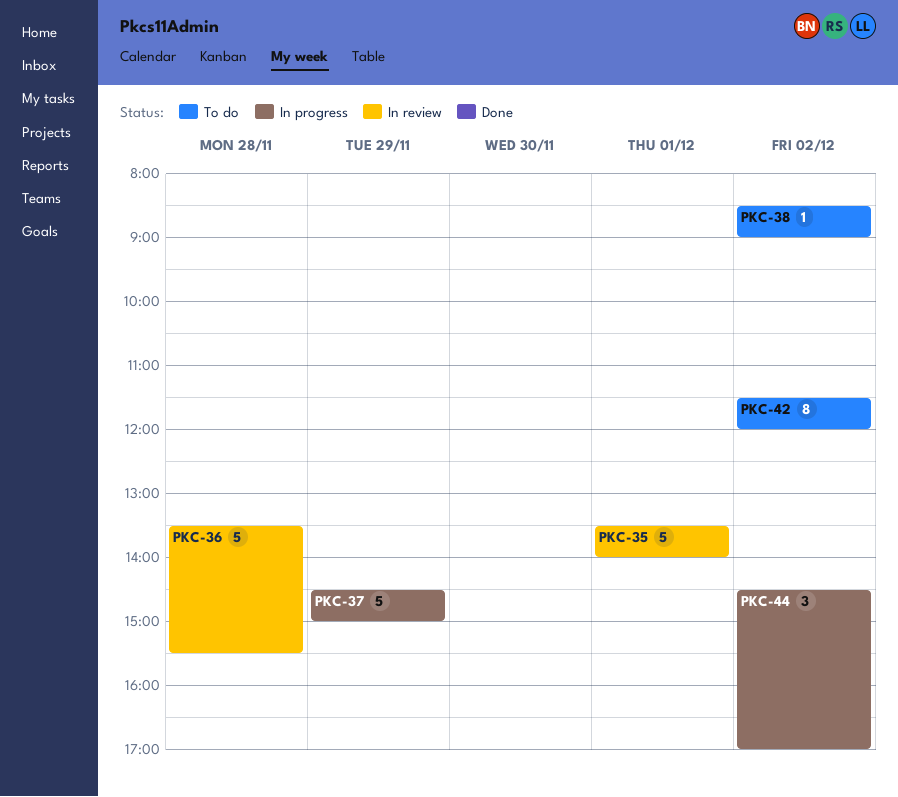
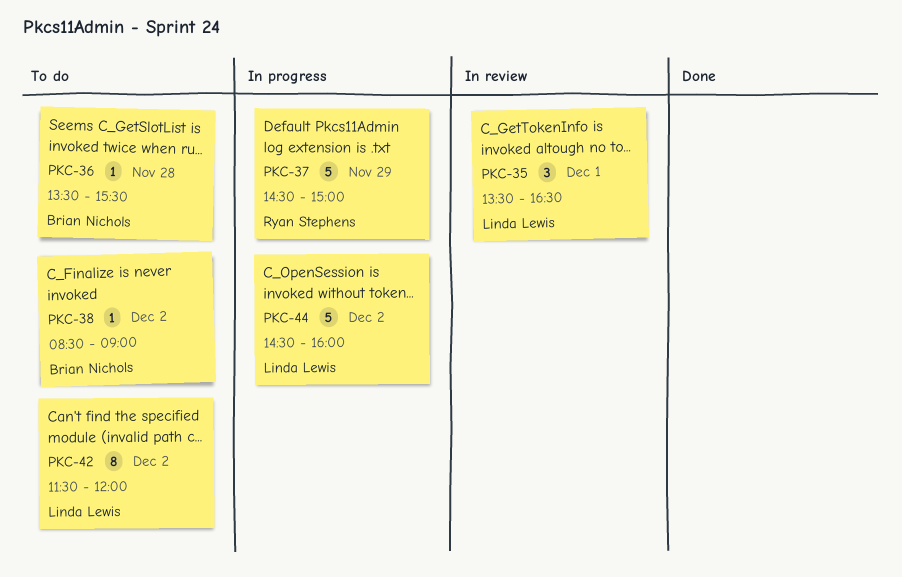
PKC-35, estimate: 5 -> 3
PKC-35, ends: 14:00 -> 16:30
PKC-36, status: In review -> To do
PKC-36, estimate: 5 -> 1
PKC-44, estimate: 3 -> 5
PKC-44, ends: 17:00 -> 16:00

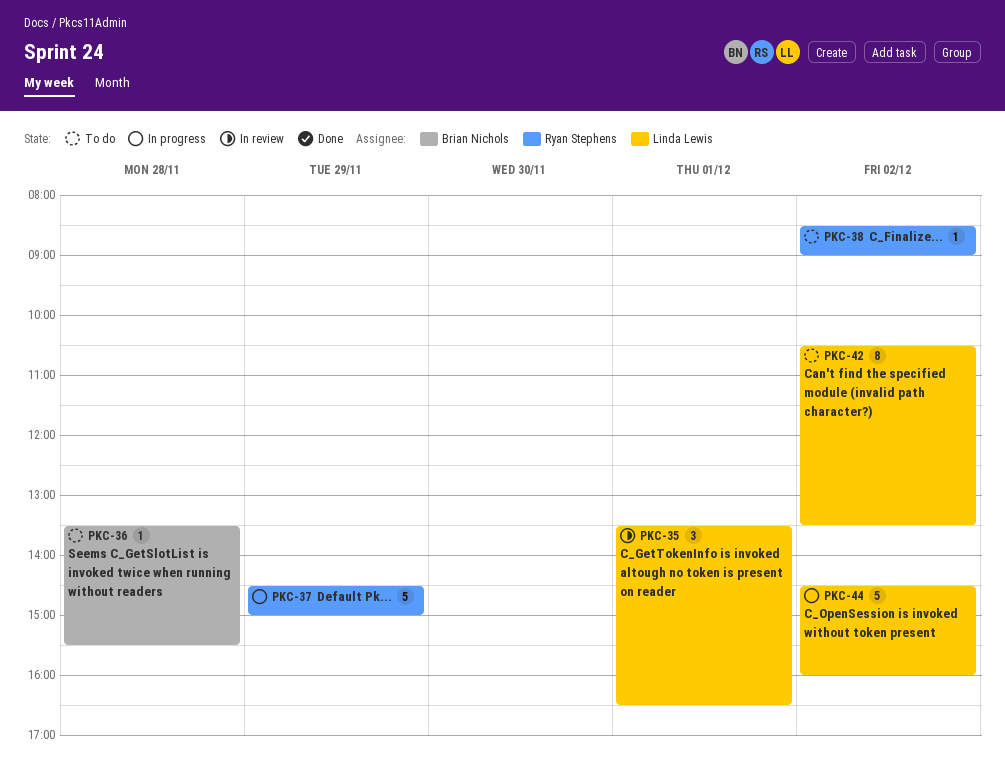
PKC-38, owner: Brian Nichols -> Ryan Stephens
PKC-42, begins: 11:30 -> 10:30
PKC-42, ends: 12:00 -> 13:30

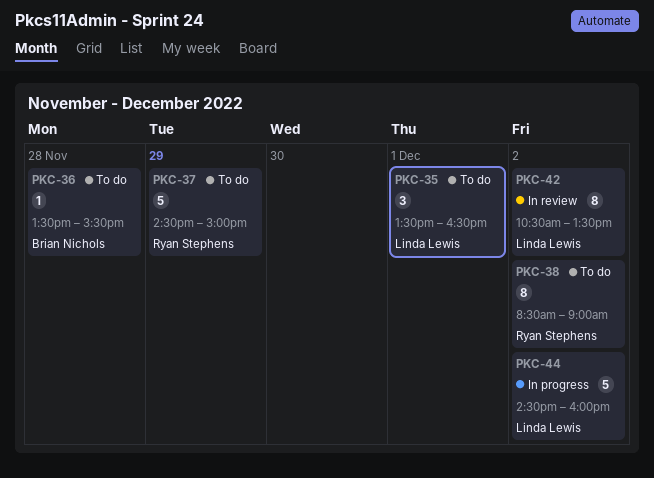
PKC-35, status: In review -> To do
PKC-37, status: In progress -> To do
PKC-38, estimate: 1 -> 8
PKC-42, status: To do -> In review

